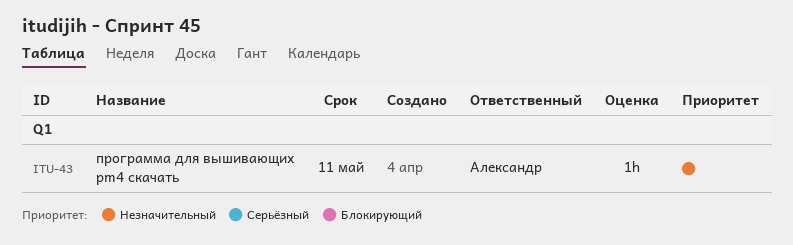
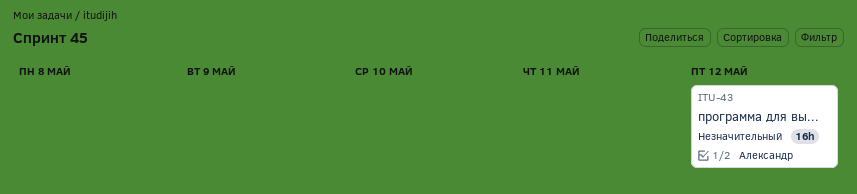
ITU-43, estimate: 1h -> 16h
ITU-43, due: May 11 -> May 12

